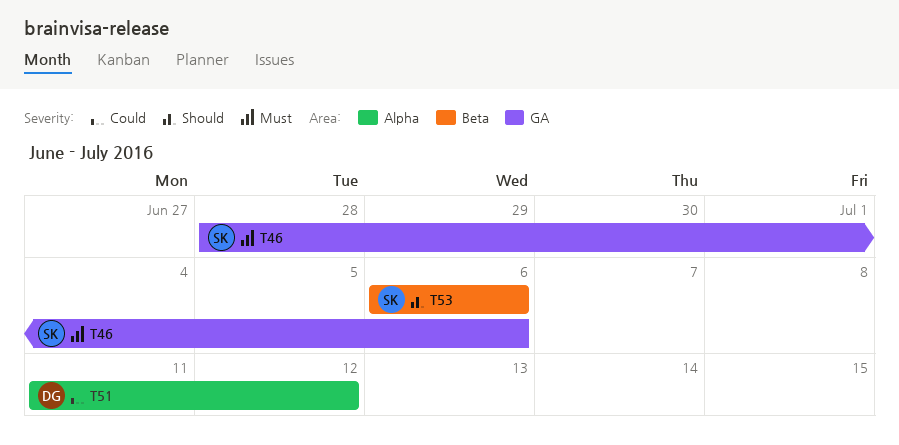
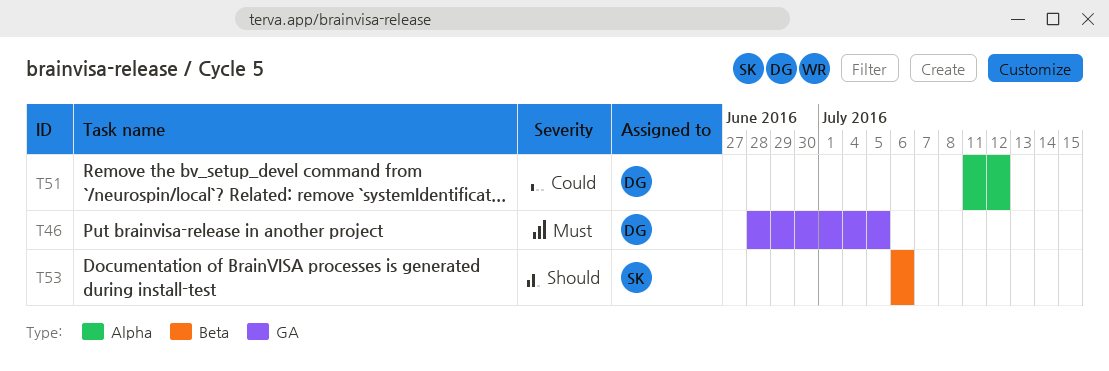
T46, owner: SK -> DG
T46, due: Jul 6 -> Jul 5

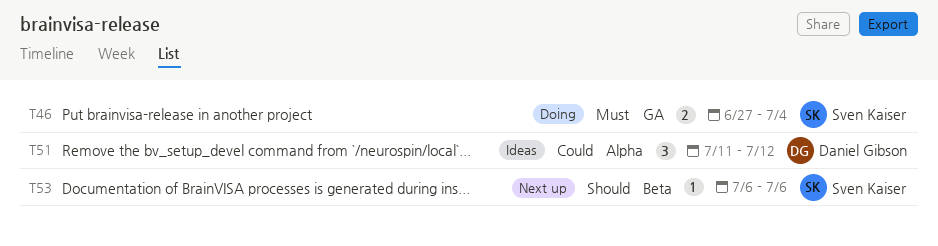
T46, owner: Daniel Gibson -> Sven Kaiser
T46, start: Jun 28 -> Jun 27
T46, due: Jul 5 -> Jul 4

